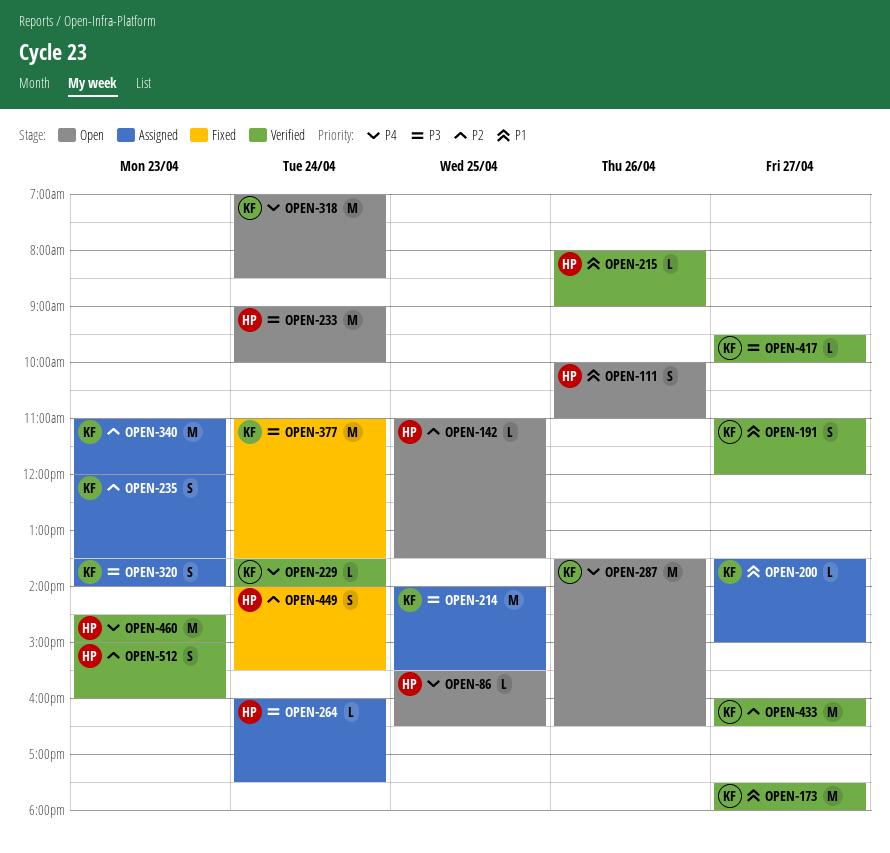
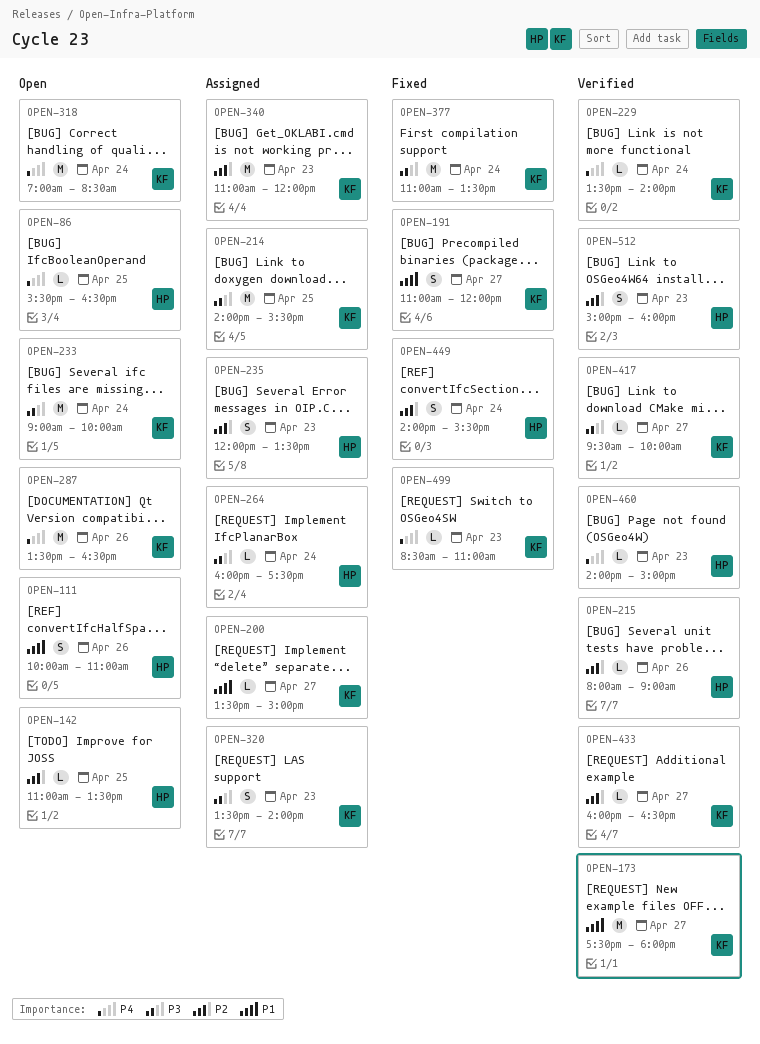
OPEN-191, status: Verified -> Fixed
OPEN-215, priority: P1 -> P2
OPEN-233, owner: HP -> KF
OPEN-235, owner: KF -> HP
OPEN-433, estimate: M -> L
OPEN-460, estimate: M -> L
OPEN-460, begins: 14:30 -> 14:00
OPEN-499: none -> present

